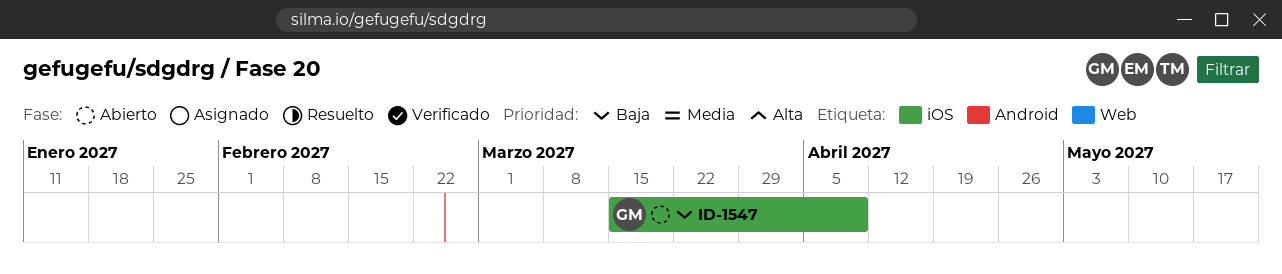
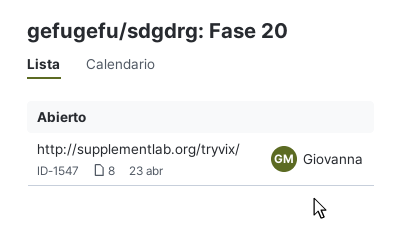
ID-1547, due: Apr 9 -> Apr 23

